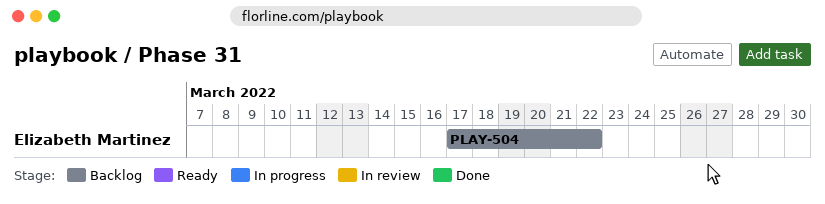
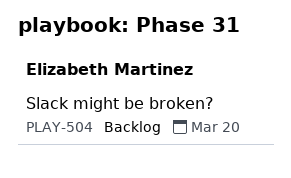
PLAY-504, due: Mar 22 -> Mar 20

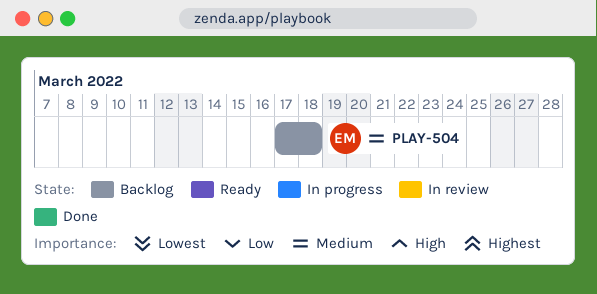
PLAY-504, due: Mar 20 -> Mar 18

